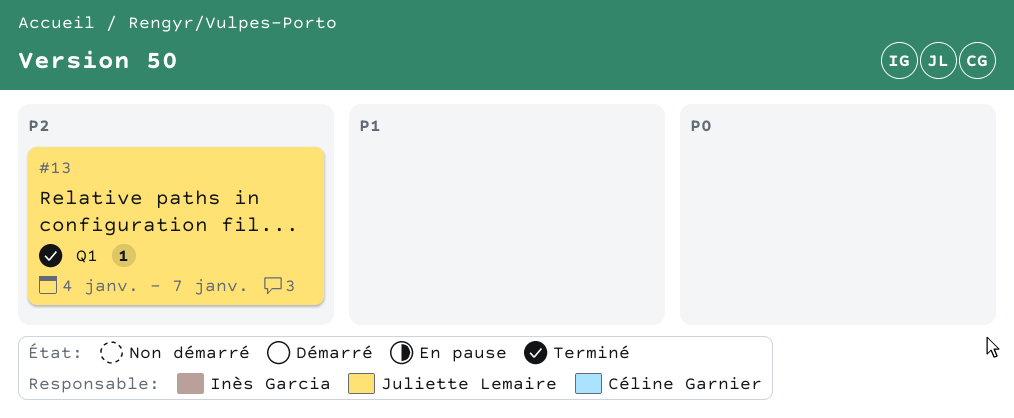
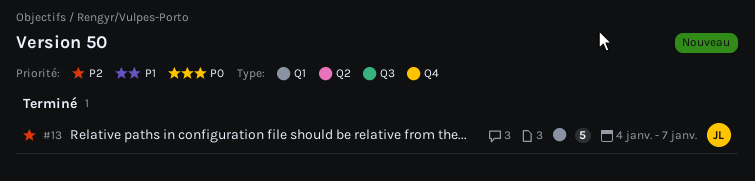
#13, estimate: 1 -> 5

